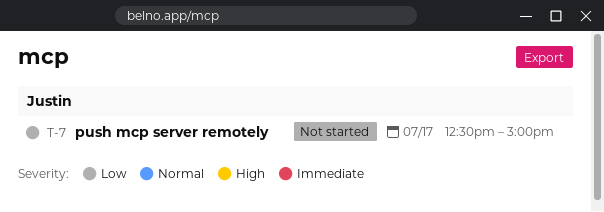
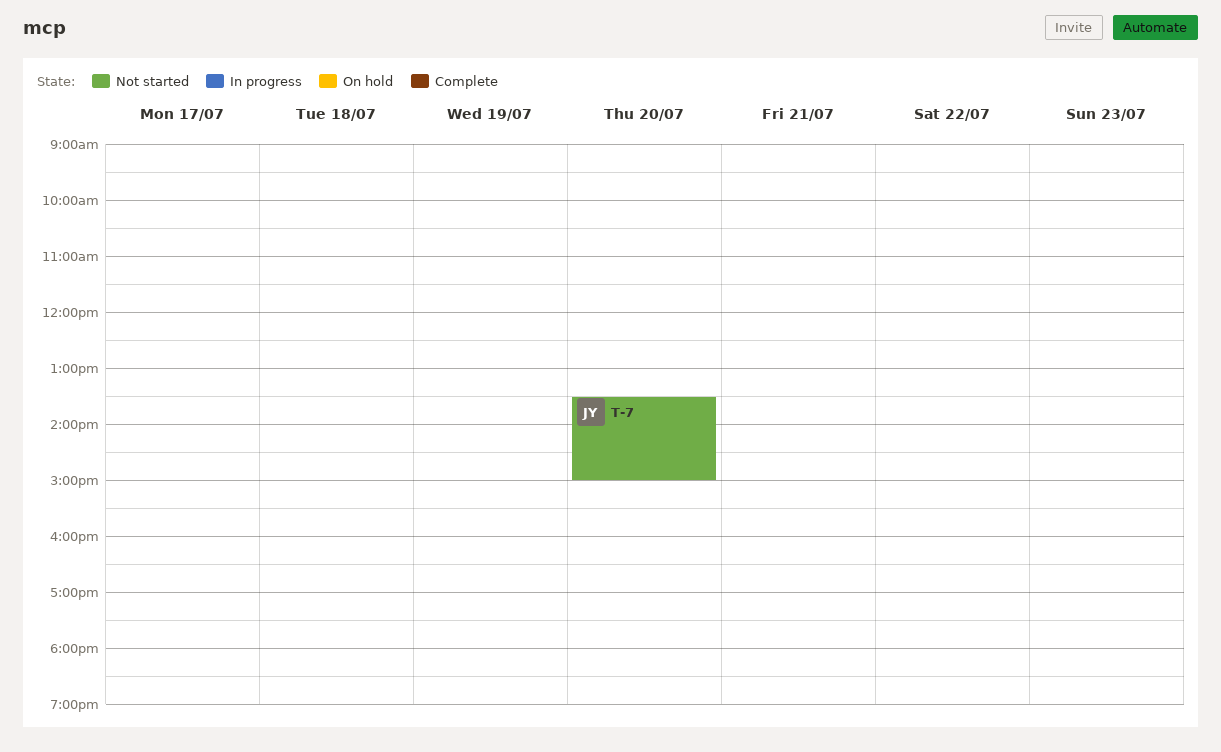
T-7, day: Jul 17 -> Jul 20
T-7, begins: 12:30 -> 13:30

